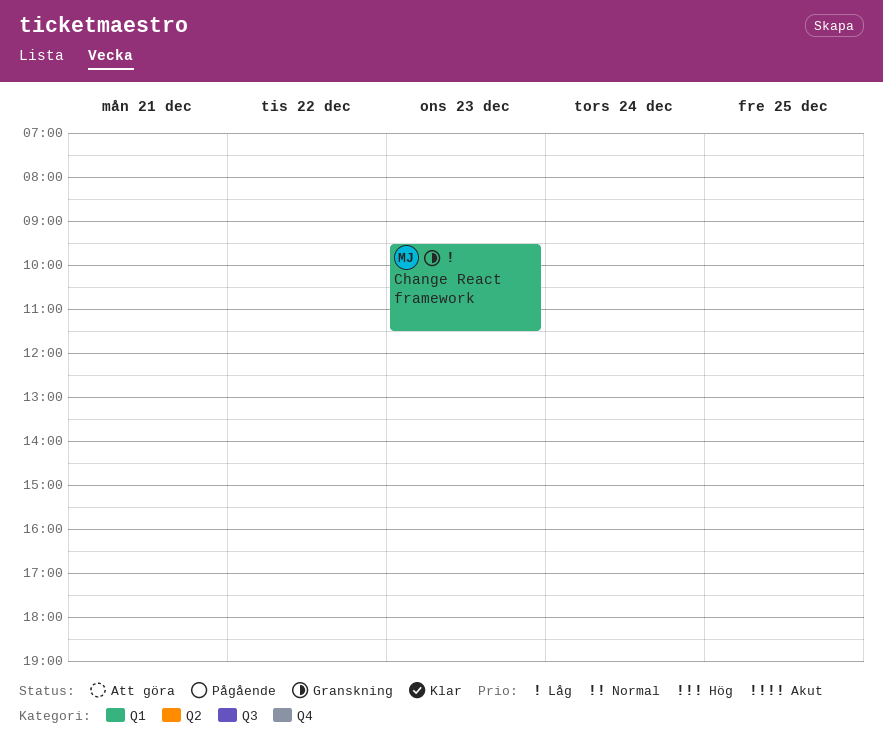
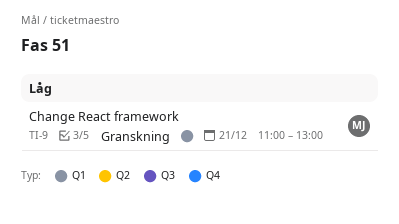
Change React framework, day: Dec 23 -> Dec 21
Change React framework, begins: 09:30 -> 11:00
Change React framework, ends: 11:30 -> 13:00

